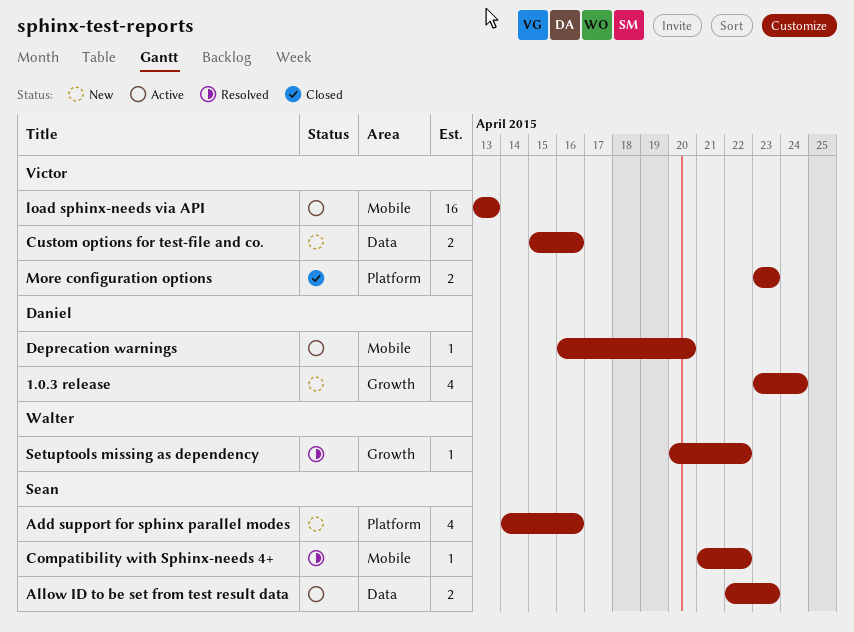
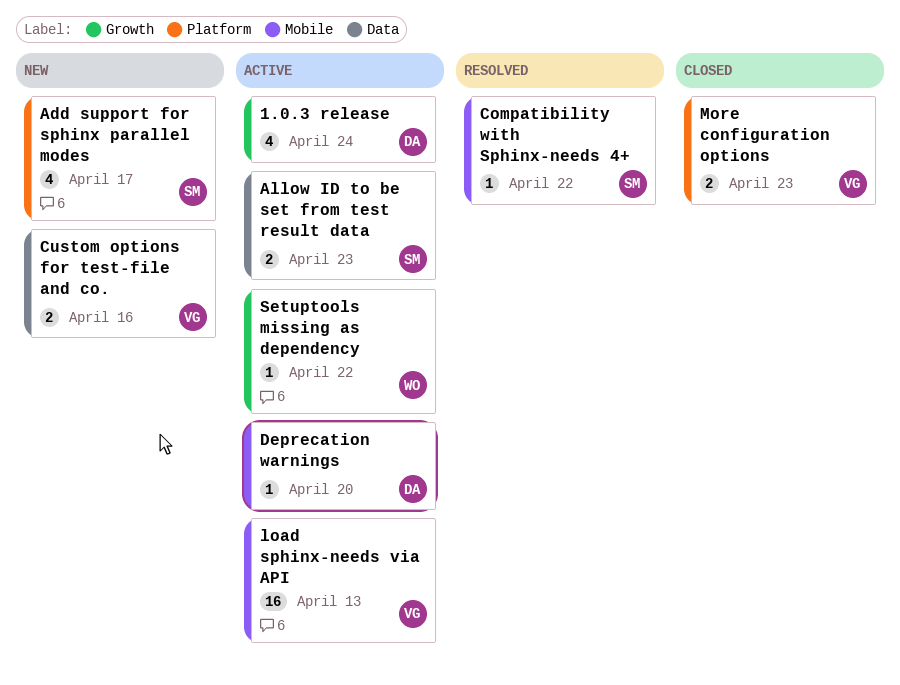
1.0.3 release, status: New -> Active
Add support for sphinx parallel modes, due: Apr 16 -> Apr 17
Setuptools missing as dependency, status: Resolved -> Active

